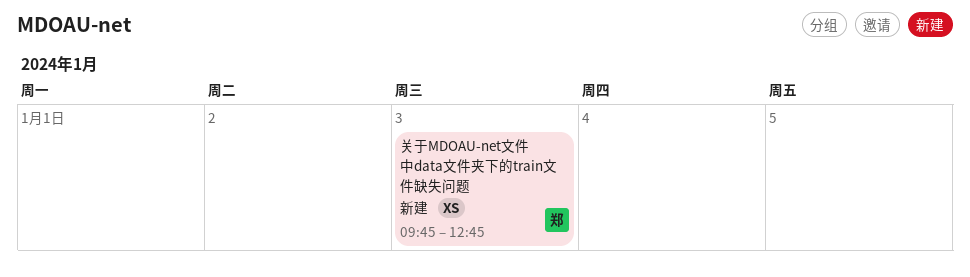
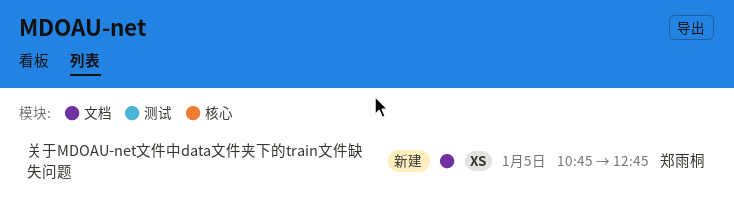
关于MDOAU-net文件中data文件夹下的train文件缺失问题, day: Jan 3 -> Jan 5
关于MDOAU-net文件中data文件夹下的train文件缺失问题, begins: 09:45 -> 10:45

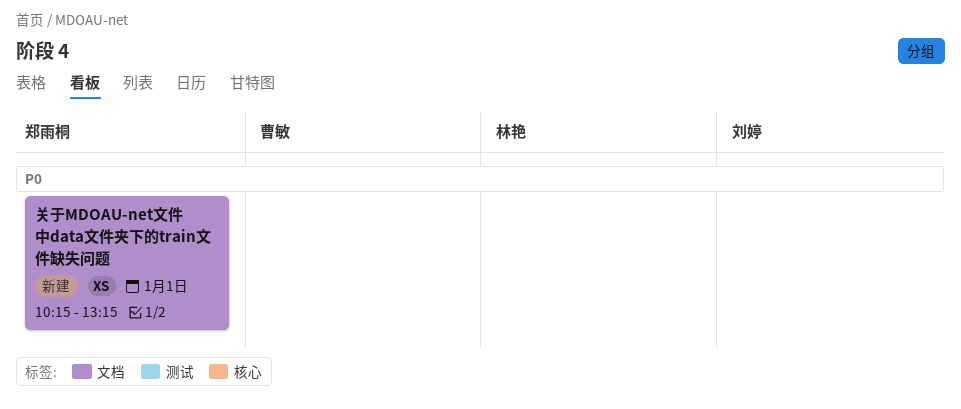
关于MDOAU-net文件中data文件夹下的train文件缺失问题, day: Jan 5 -> Jan 1
关于MDOAU-net文件中data文件夹下的train文件缺失问题, begins: 10:45 -> 10:15
关于MDOAU-net文件中data文件夹下的train文件缺失问题, ends: 12:45 -> 13:15

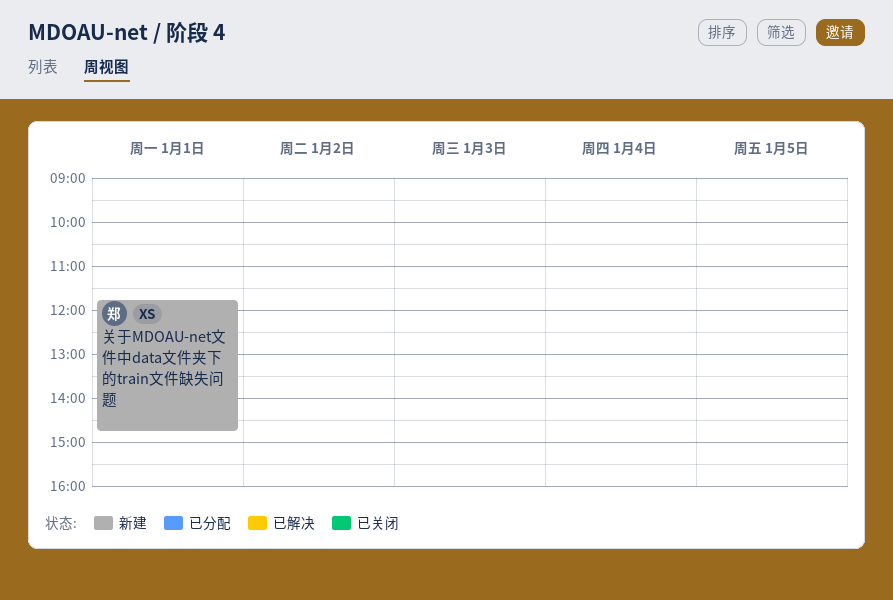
关于MDOAU-net文件中data文件夹下的train文件缺失问题, begins: 10:15 -> 11:45
关于MDOAU-net文件中data文件夹下的train文件缺失问题, ends: 13:15 -> 14:45

